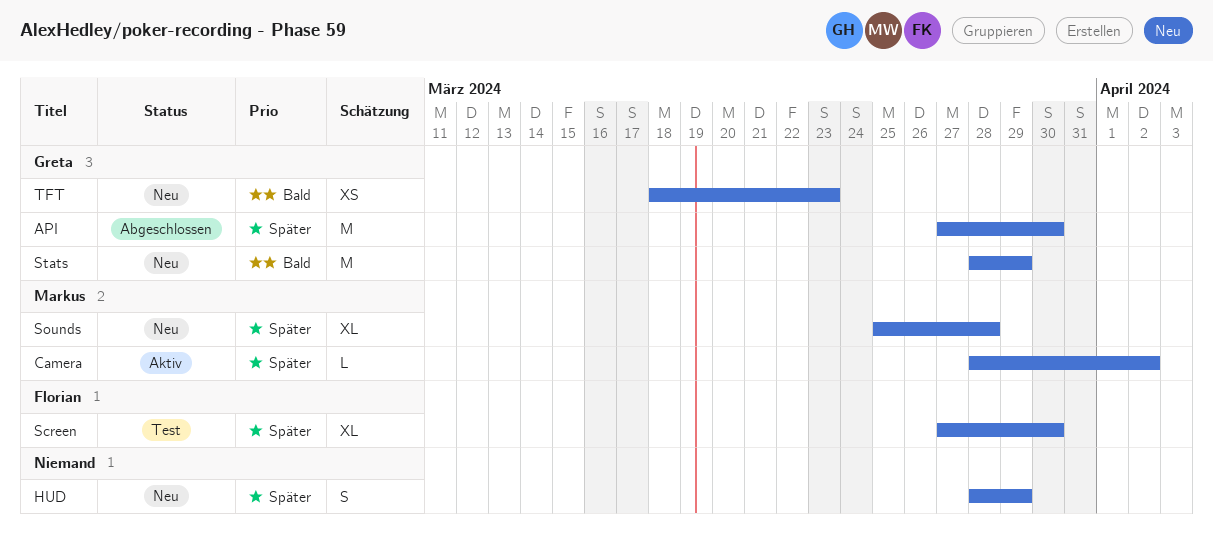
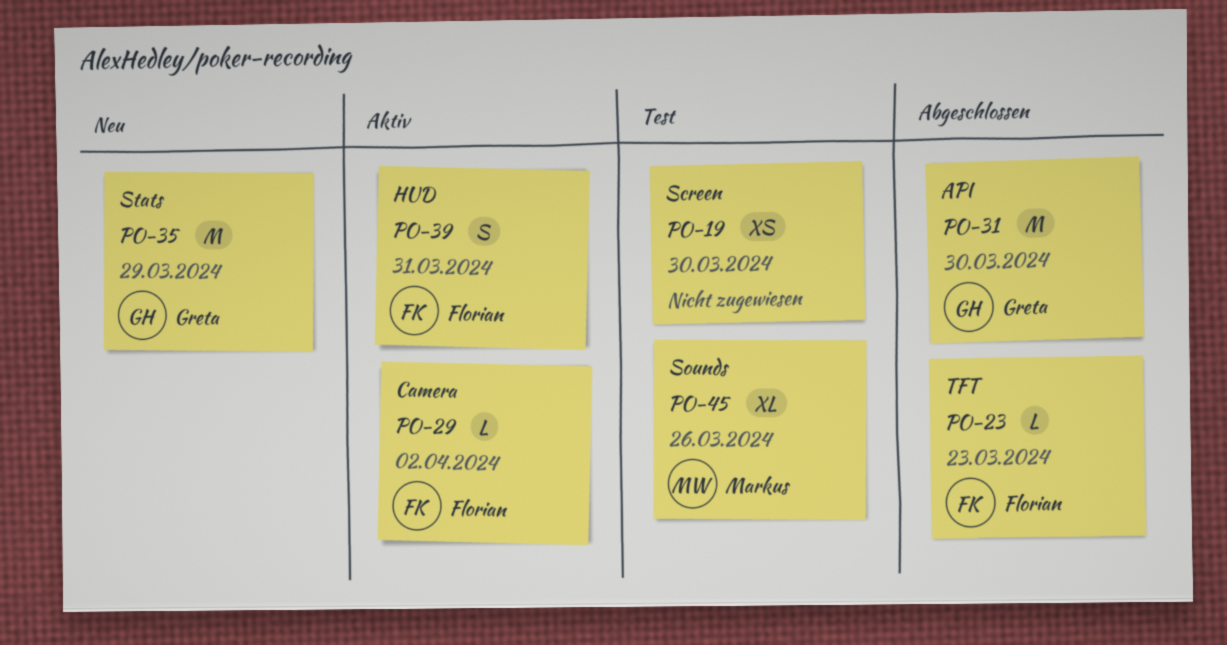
Camera, owner: Markus -> Florian
HUD, status: Neu -> Aktiv
HUD, owner: none -> Florian
HUD, due: Mar 29 -> Mar 31
Screen, owner: Florian -> none
Screen, estimate: XL -> XS
Sounds, status: Neu -> Test
Sounds, due: Mar 28 -> Mar 26
TFT, status: Neu -> Abgeschlossen
TFT, owner: Greta -> Florian
TFT, estimate: XS -> L

